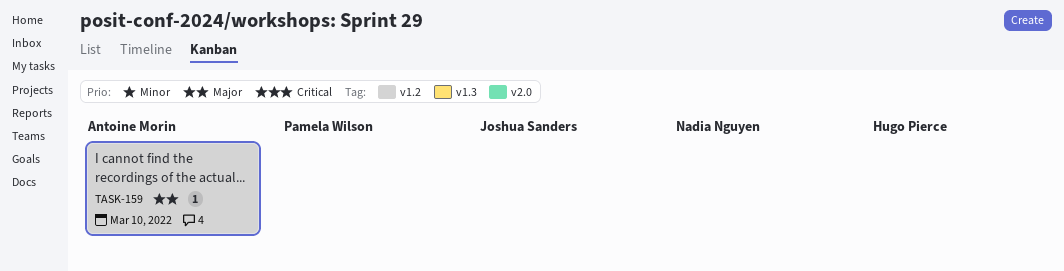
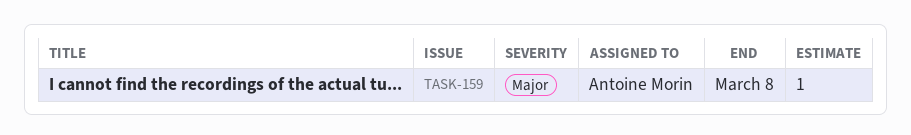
TASK-159, due: Mar 10 -> Mar 8

